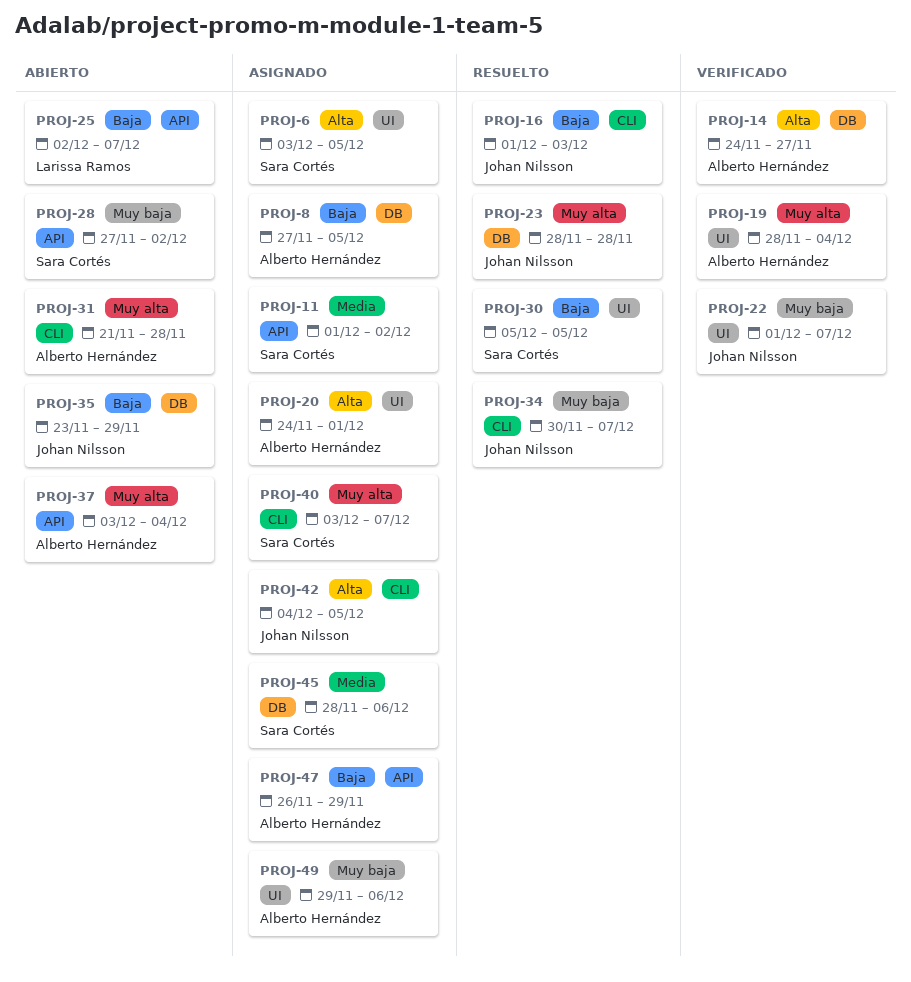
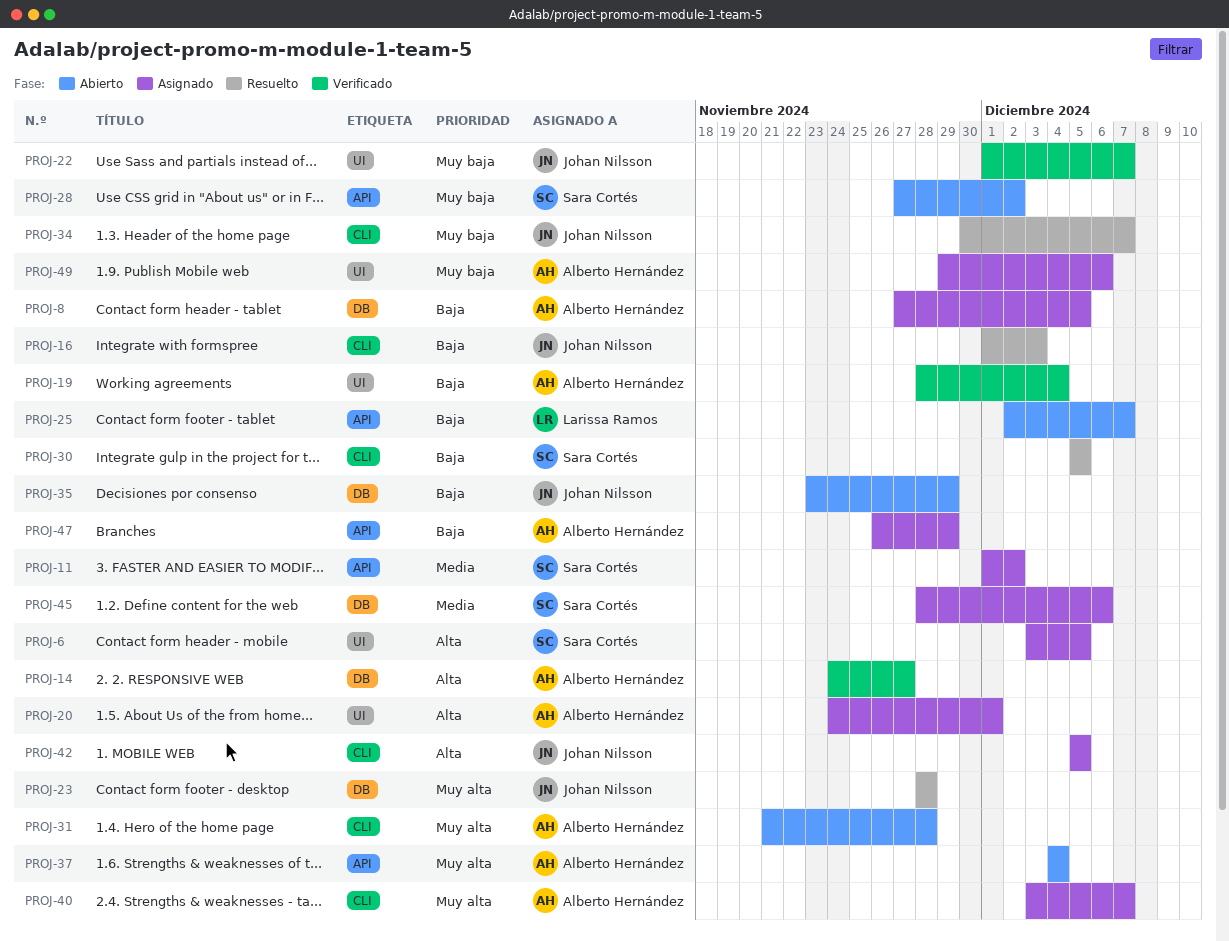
PROJ-19, priority: Muy alta -> Baja
PROJ-30, label: UI -> CLI
PROJ-37, start: Dec 3 -> Dec 4
PROJ-40, owner: Sara Cortés -> Alberto Hernández
PROJ-42, start: Dec 4 -> Dec 5

